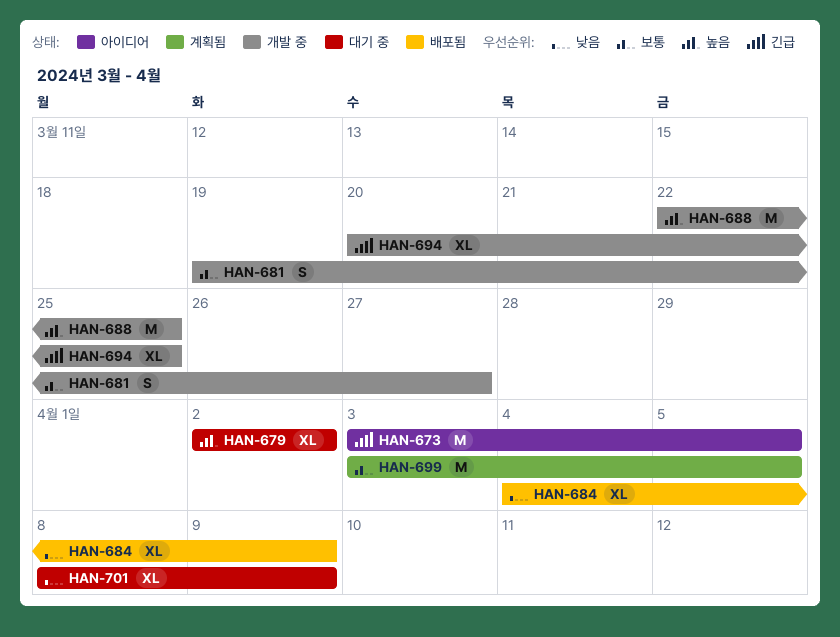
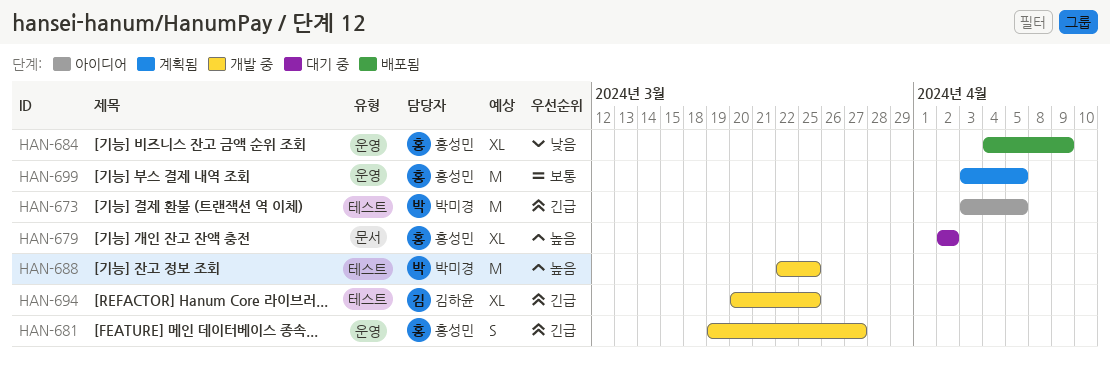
HAN-681, priority: 보통 -> 긴급
HAN-701: present -> none

